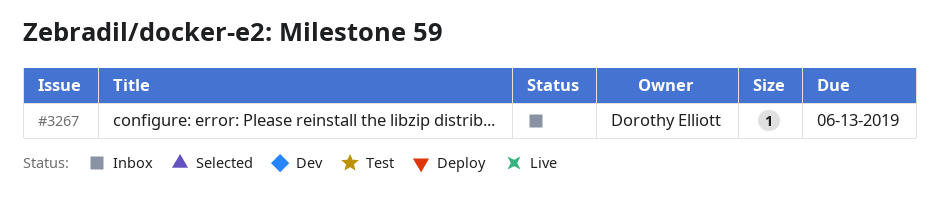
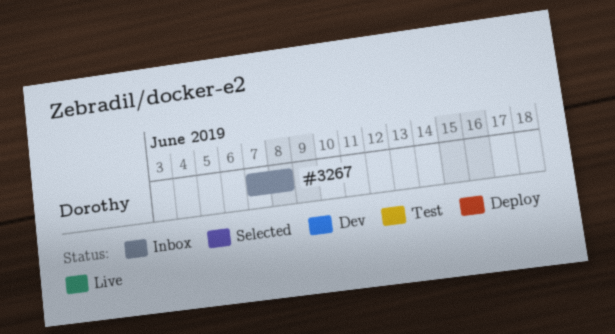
#3267, due: Jun 13 -> Jun 8

